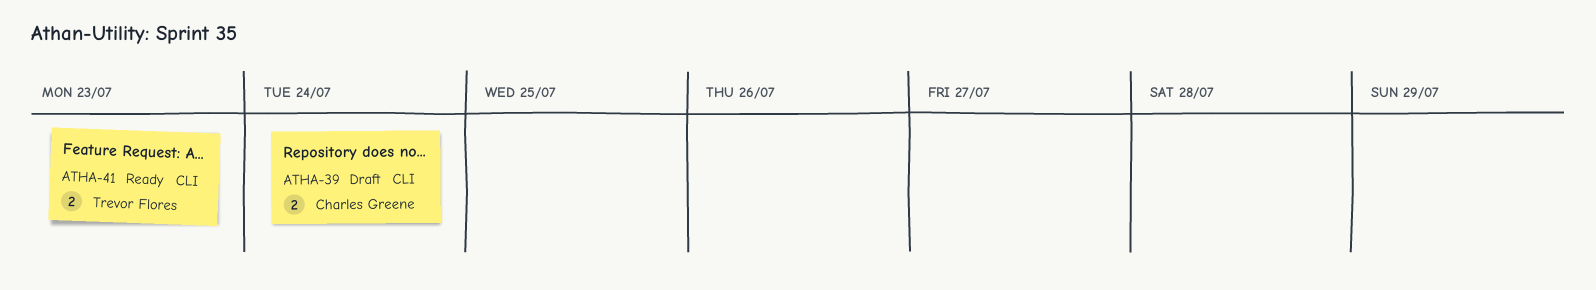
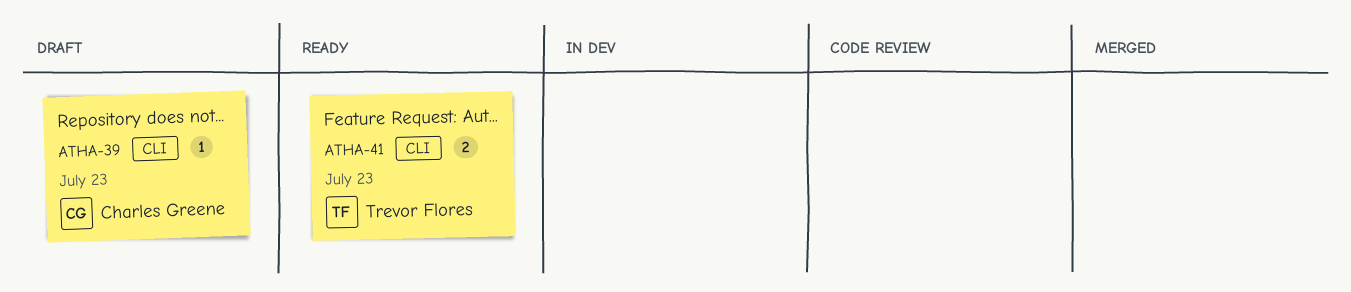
ATHA-39, estimate: 2 -> 1
ATHA-39, due: Jul 24 -> Jul 23

